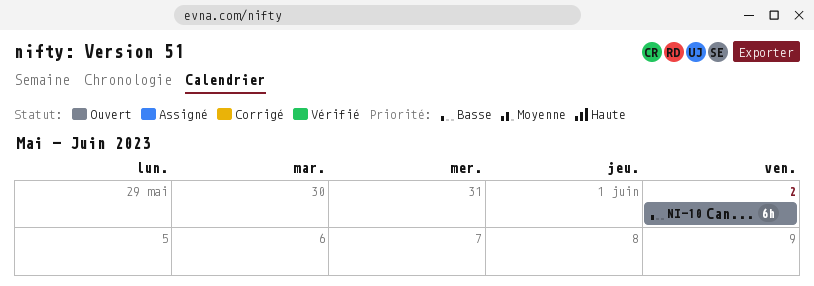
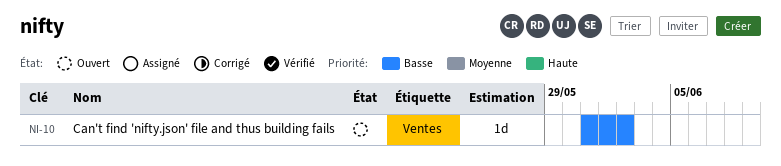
NI-10, estimate: 6h -> 1d
NI-10, start: Jun 2 -> May 31

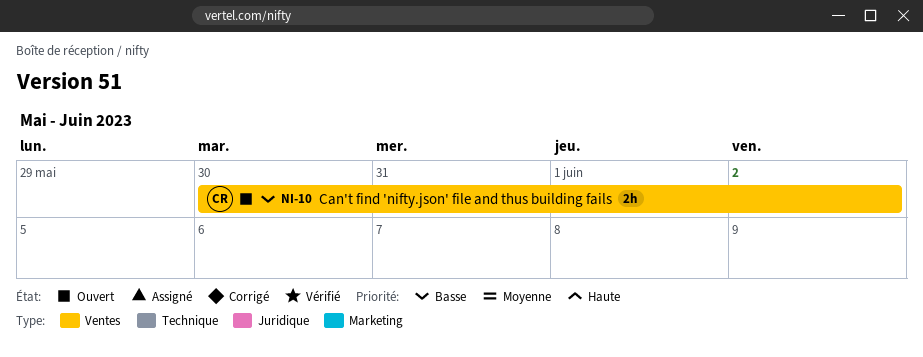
NI-10, estimate: 1d -> 2h
NI-10, start: May 31 -> May 30

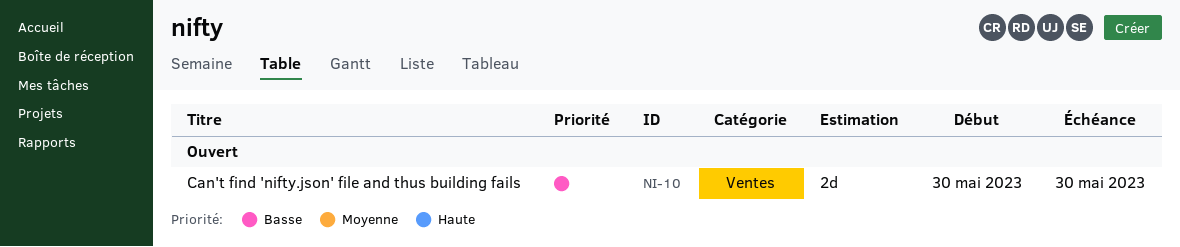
NI-10, estimate: 2h -> 2d
NI-10, due: Jun 2 -> May 30

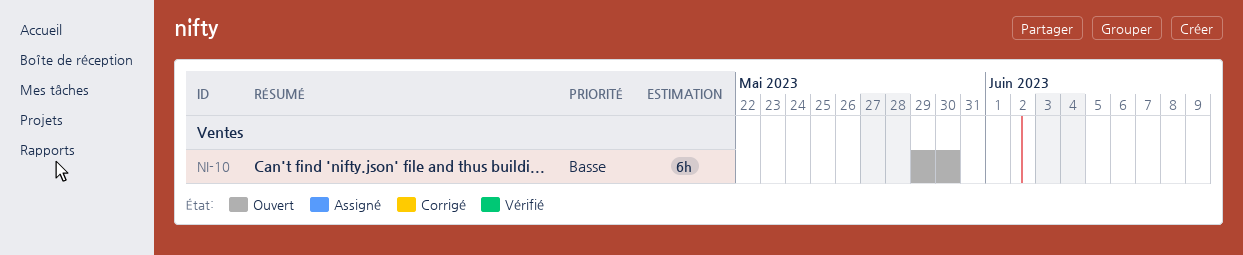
NI-10, estimate: 2d -> 6h
NI-10, start: May 30 -> May 29

